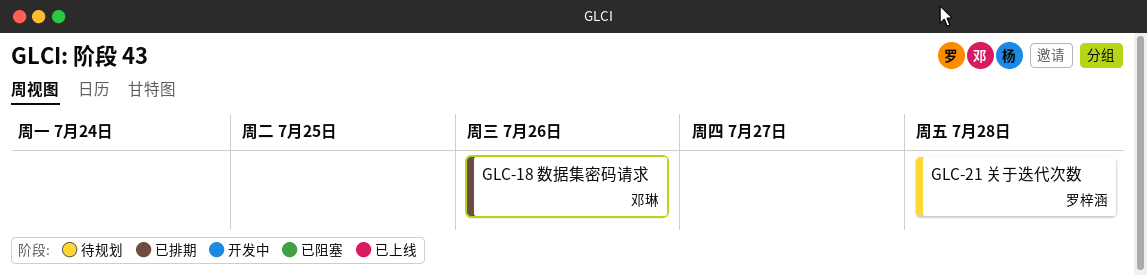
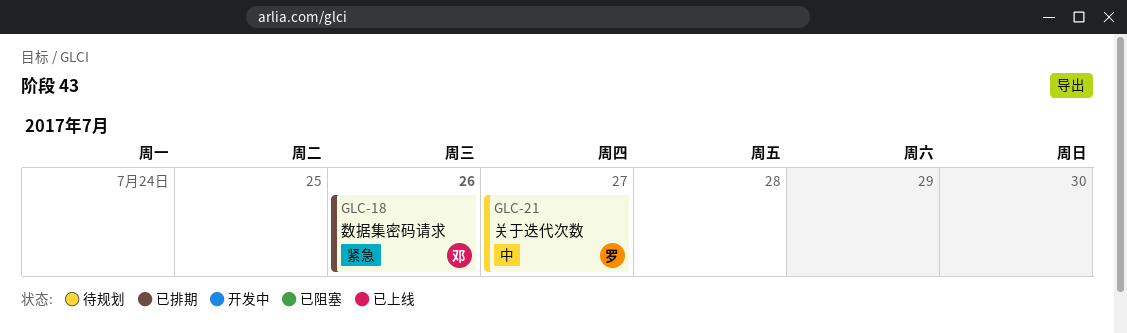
GLC-21, due: Jul 28 -> Jul 27

